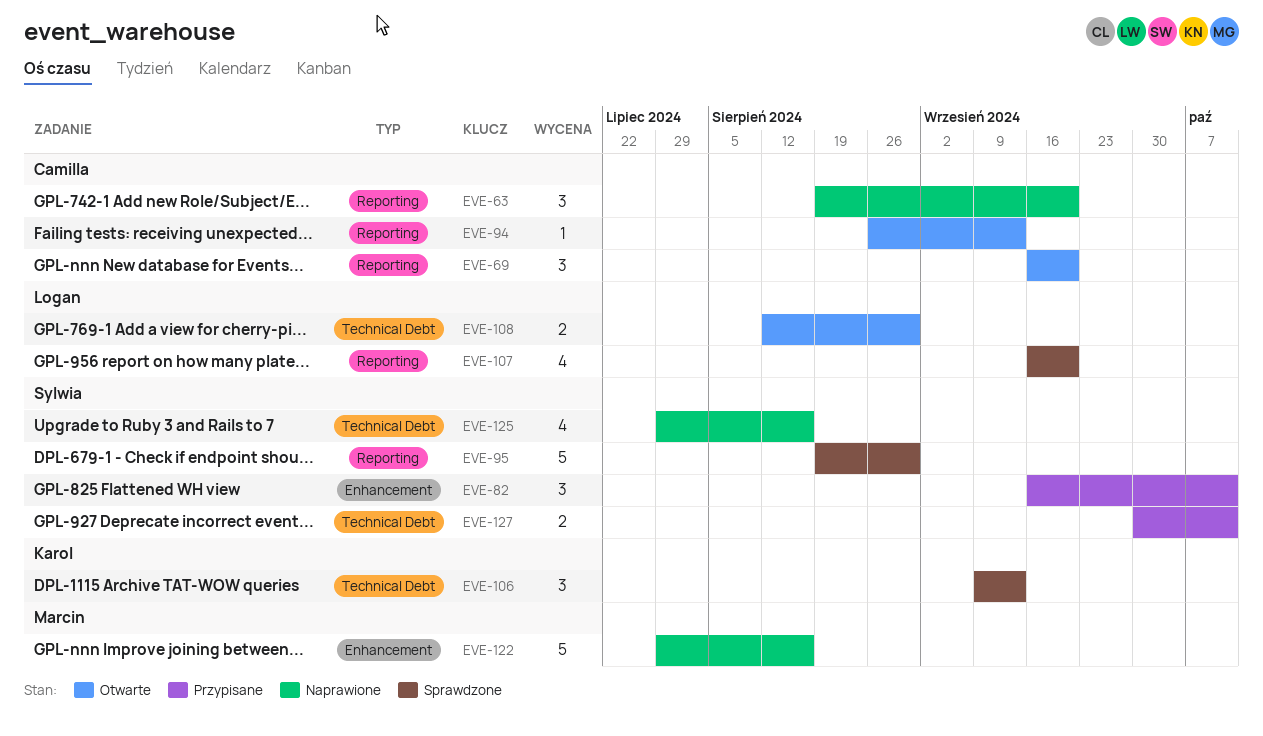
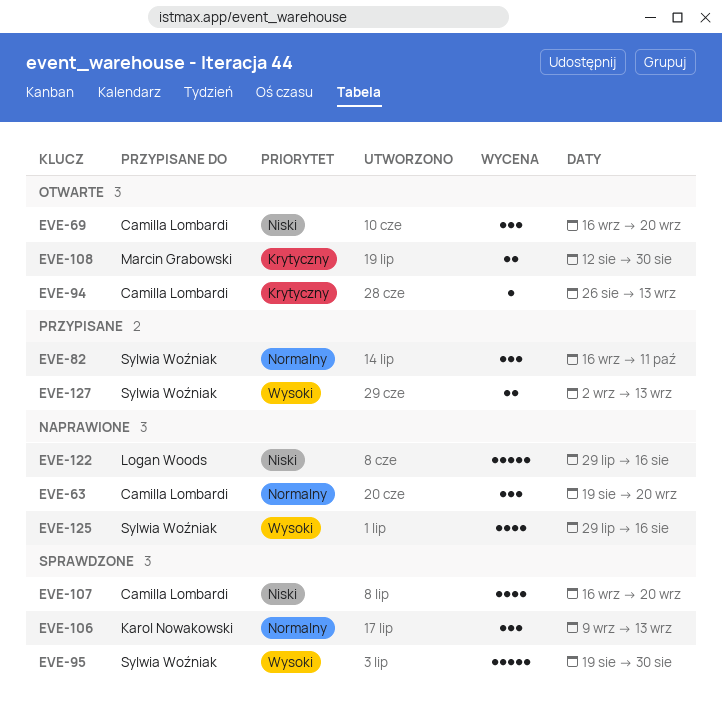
EVE-107, owner: Logan Woods -> Camilla Lombardi
EVE-108, owner: Logan Woods -> Marcin Grabowski
EVE-122, owner: Marcin Grabowski -> Logan Woods
EVE-127, start: Sep 30 -> Sep 2
EVE-127, due: Oct 11 -> Sep 13

